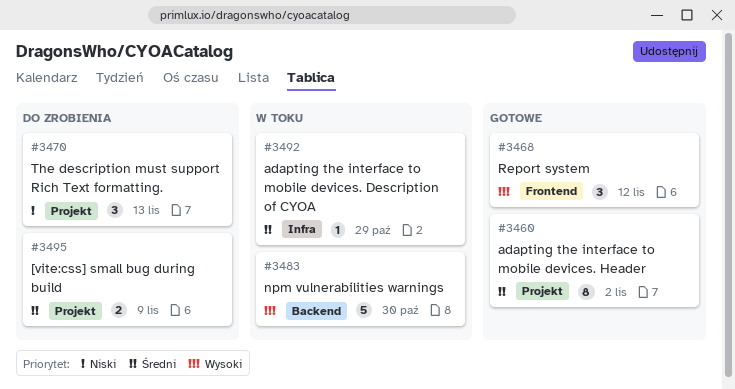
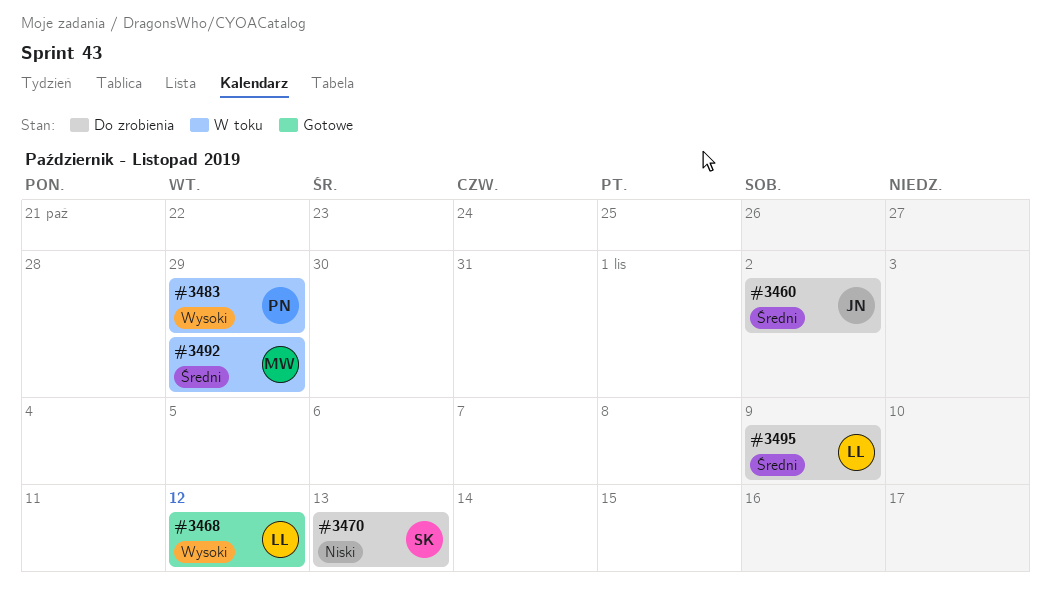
#3460, status: Gotowe -> Do zrobienia
#3483, due: Oct 30 -> Oct 29

